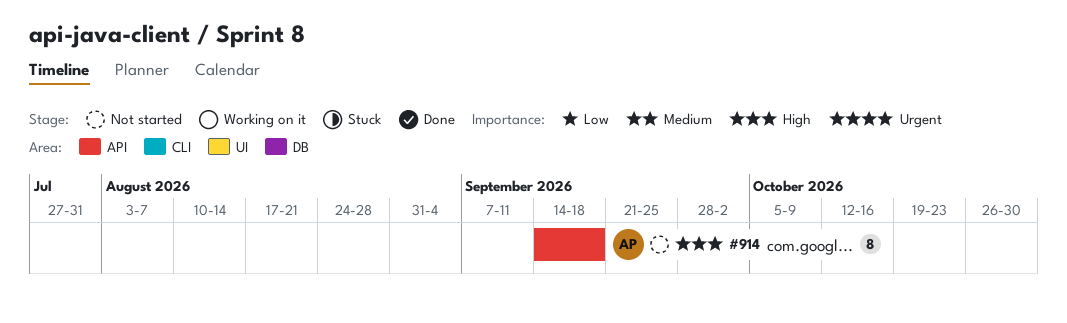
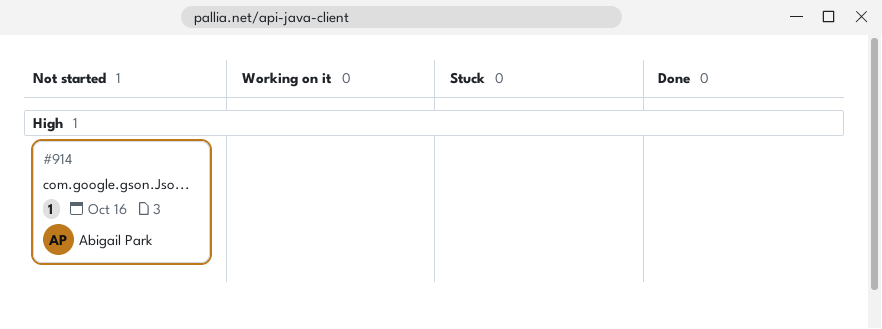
#914, estimate: 8 -> 1
#914, due: Sep 18 -> Oct 16

